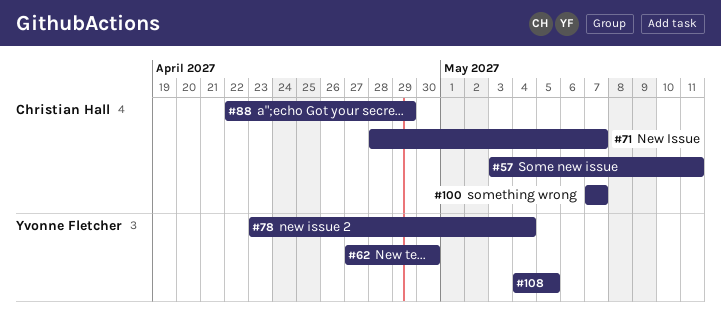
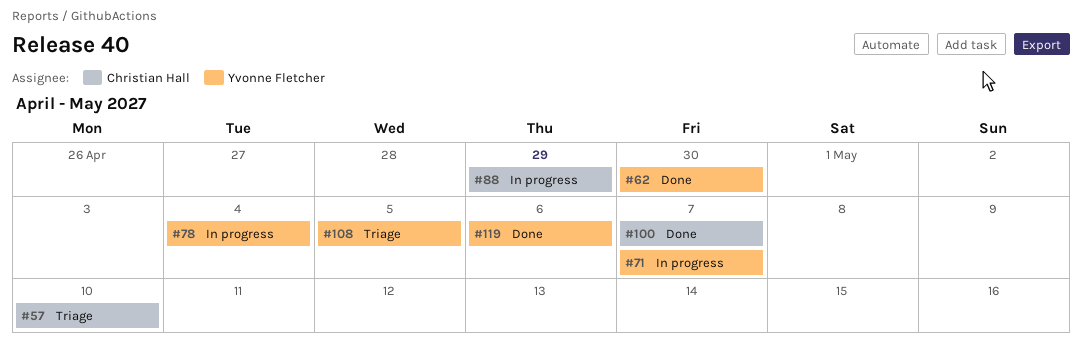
#57, due: May 11 -> May 10
#71, owner: Christian Hall -> Yvonne Fletcher
#119: none -> present

